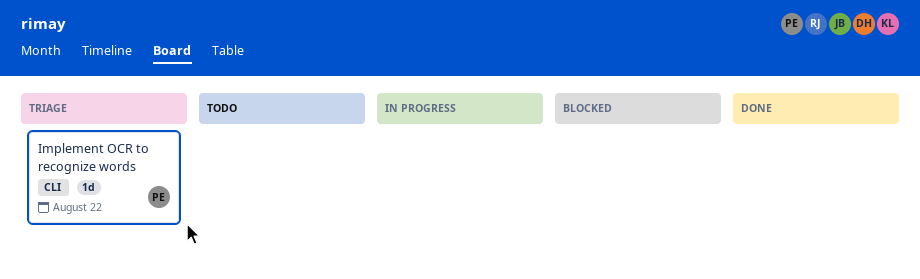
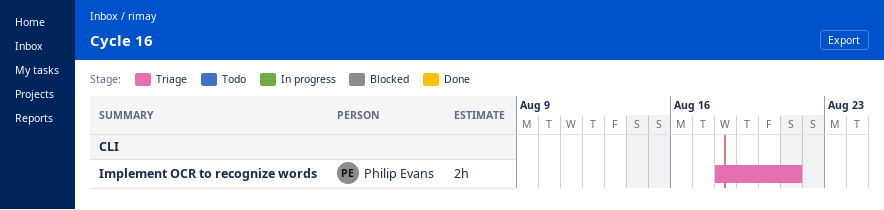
Implement OCR to recognize words, estimate: 1d -> 2h
Implement OCR to recognize words, due: Aug 22 -> Aug 21

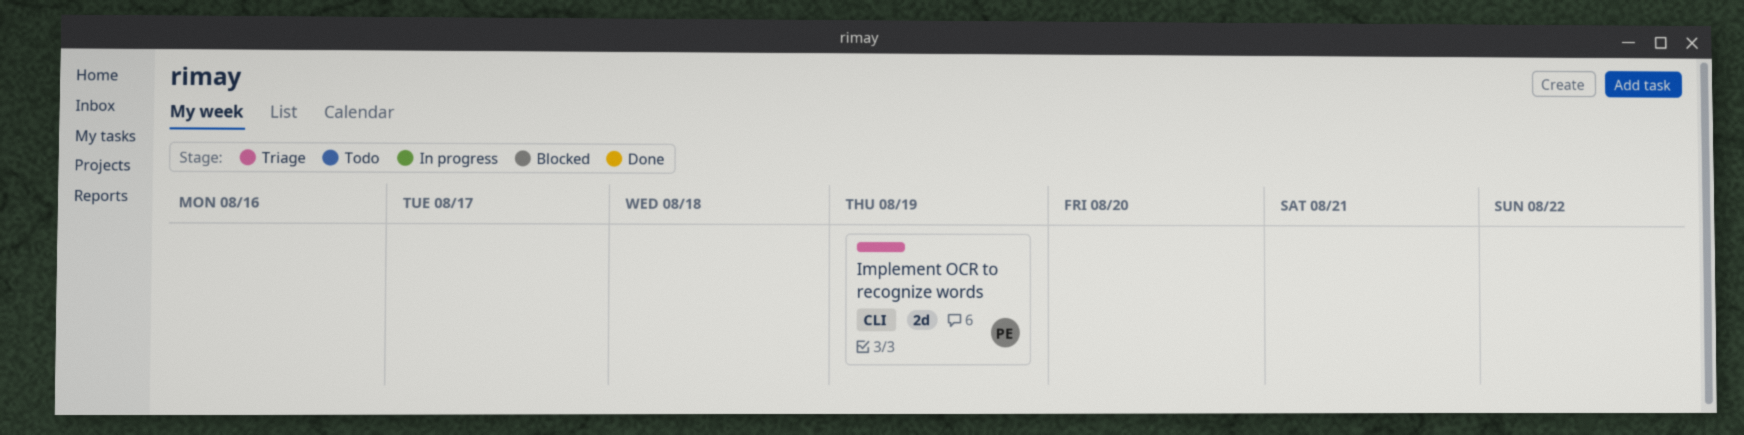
Implement OCR to recognize words, estimate: 2h -> 2d
Implement OCR to recognize words, due: Aug 21 -> Aug 19

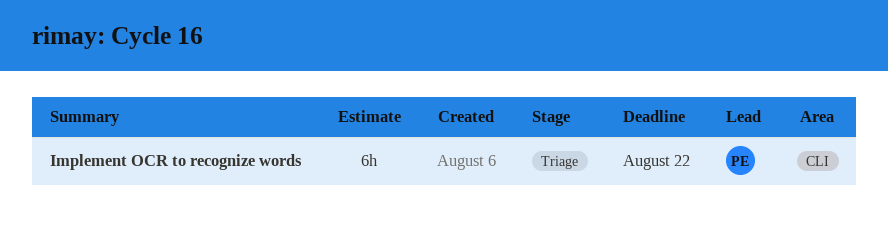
Implement OCR to recognize words, estimate: 2d -> 6h
Implement OCR to recognize words, due: Aug 19 -> Aug 22

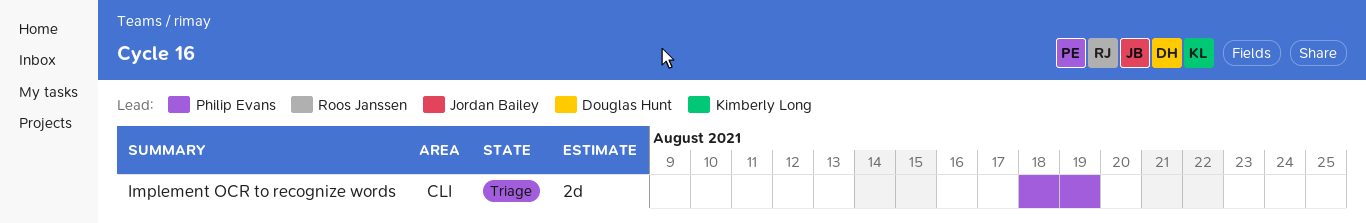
Implement OCR to recognize words, estimate: 6h -> 2d
Implement OCR to recognize words, due: Aug 22 -> Aug 19

